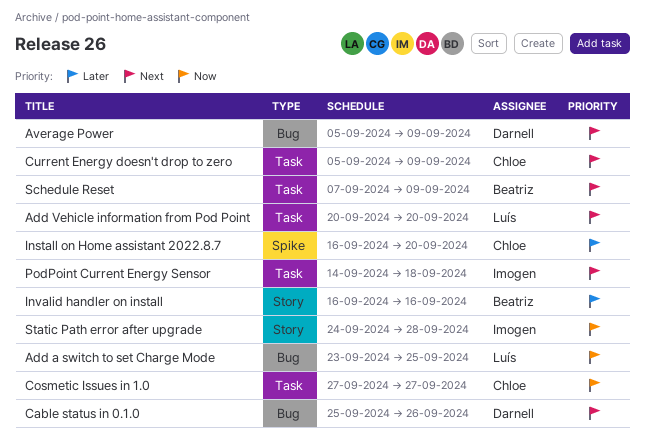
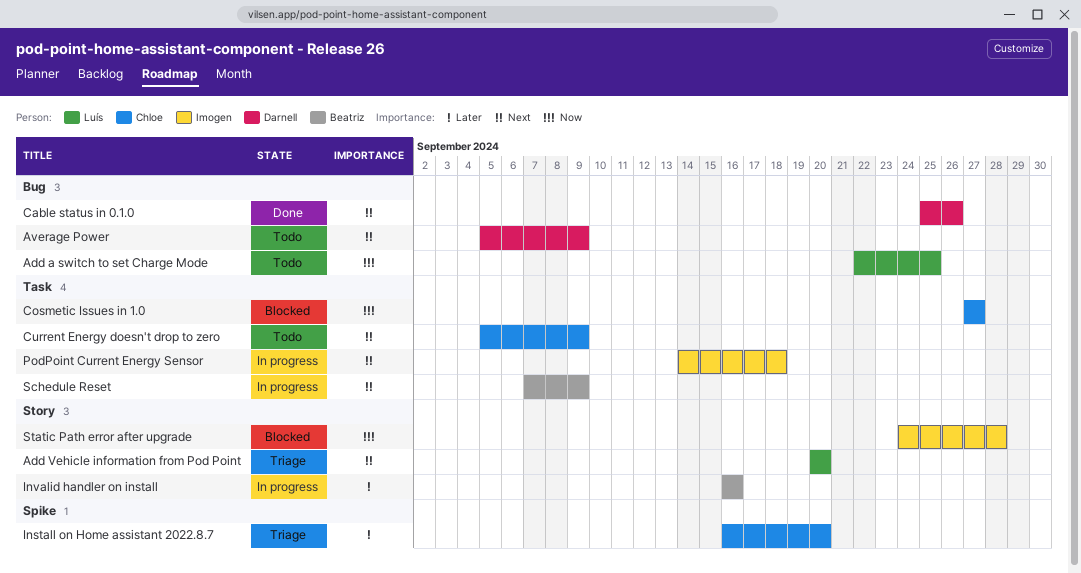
Add a switch to set Charge Mode, start: Sep 23 -> Sep 22
Add Vehicle information from Pod Point, label: Task -> Story

